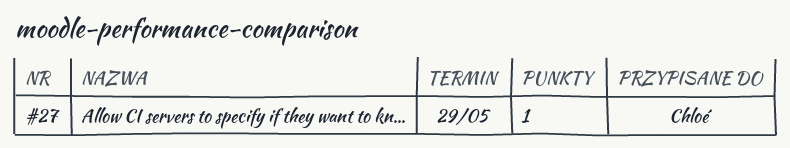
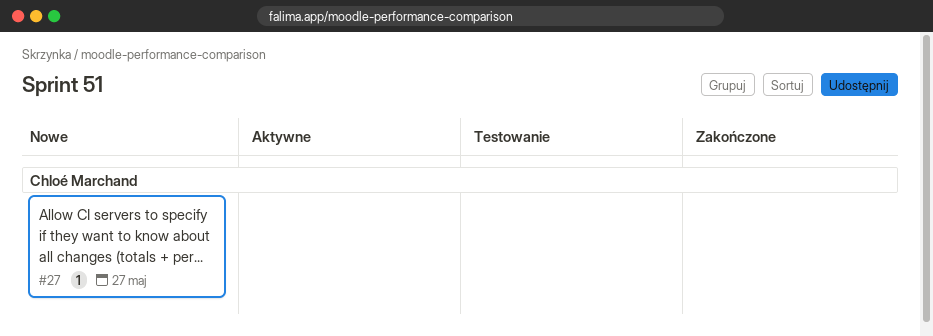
#27, due: May 29 -> May 27

